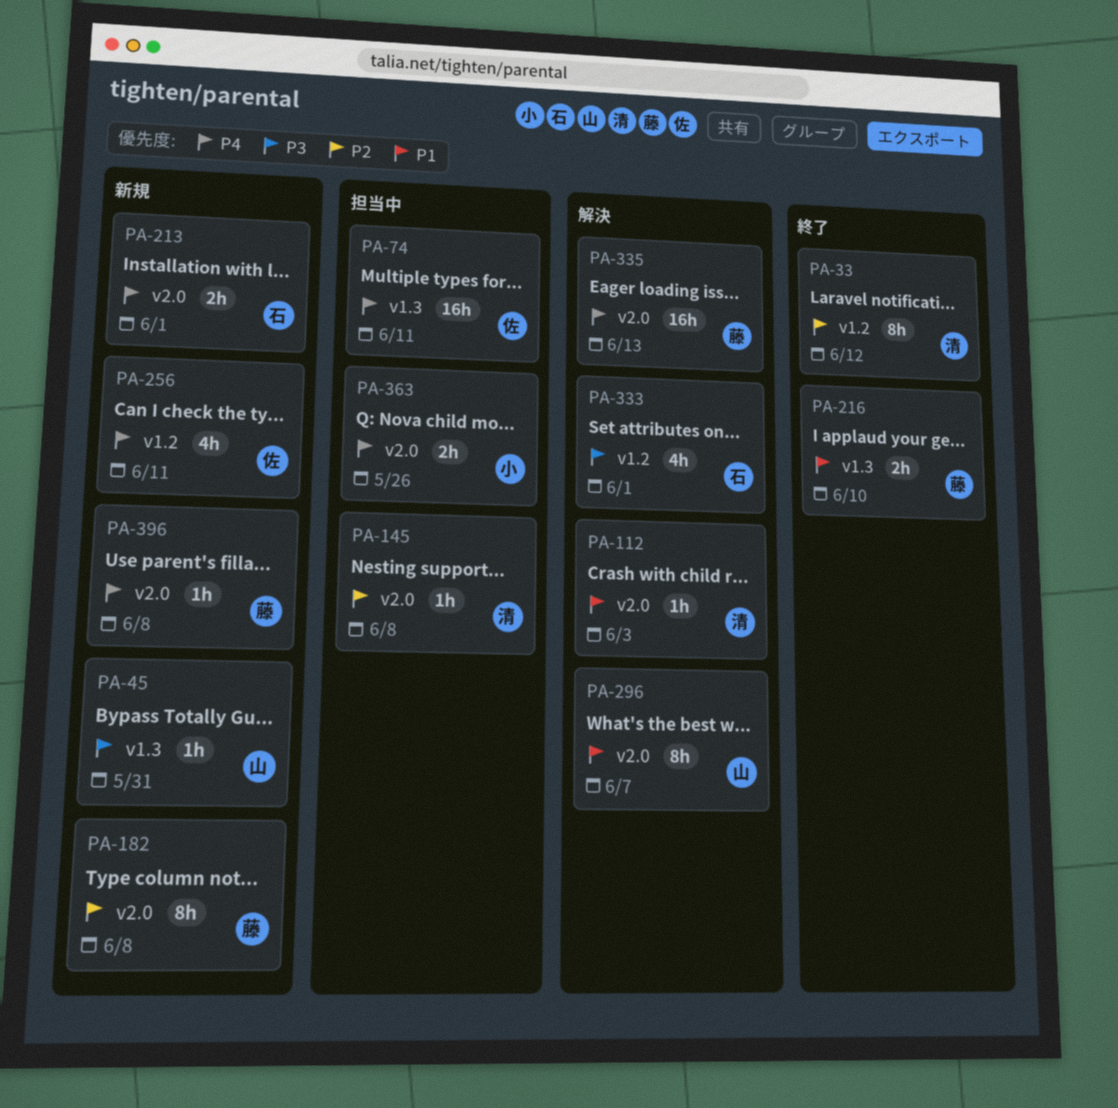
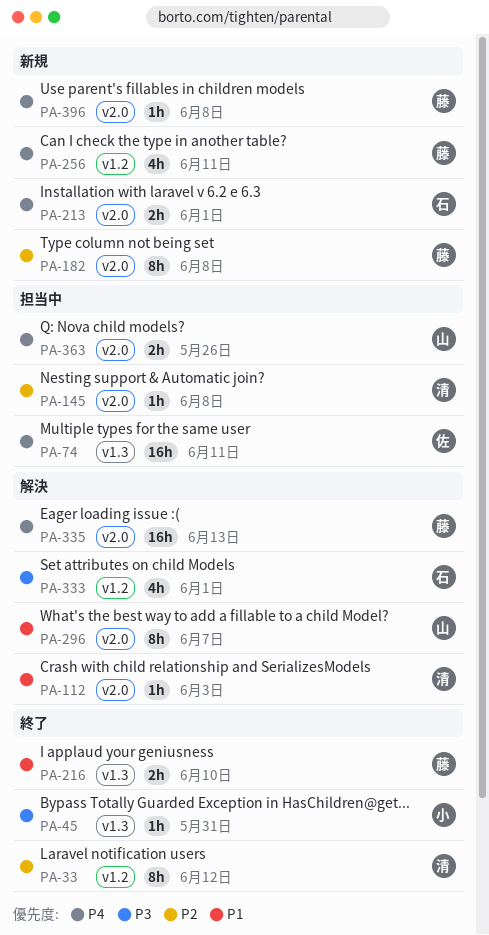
PA-45, status: 新規 -> 終了
PA-45, owner: 山 -> 小
PA-256, owner: 佐 -> 藤
PA-363, owner: 小 -> 山

